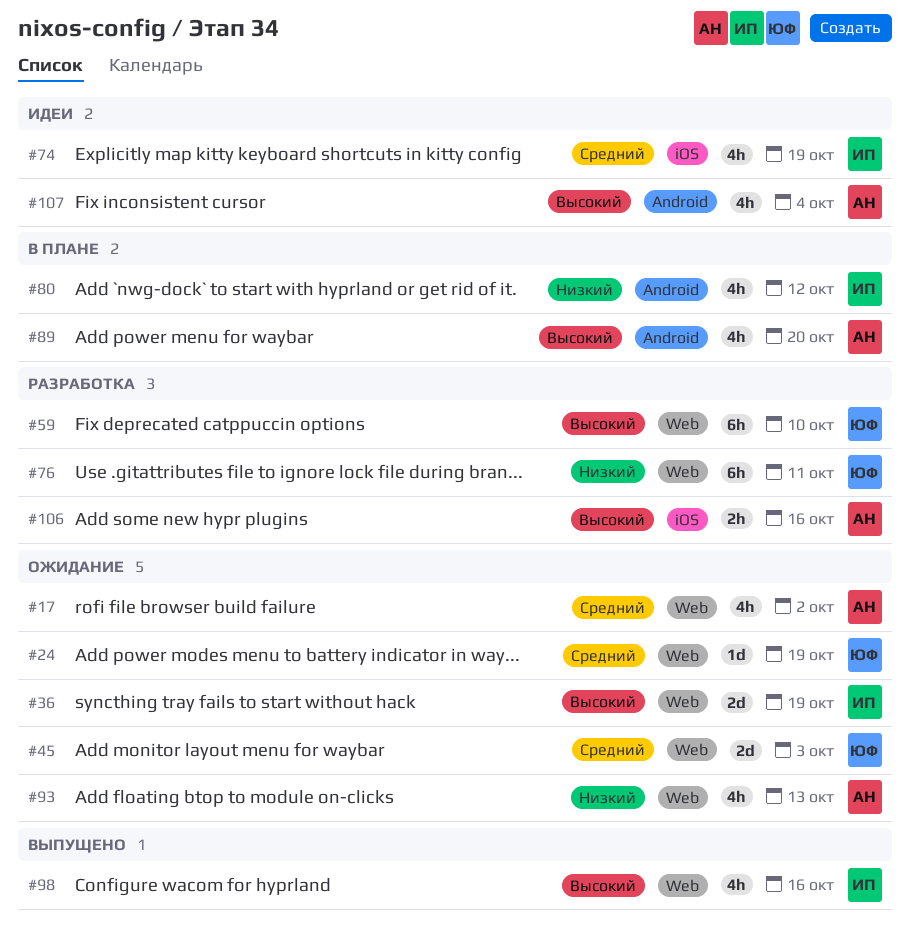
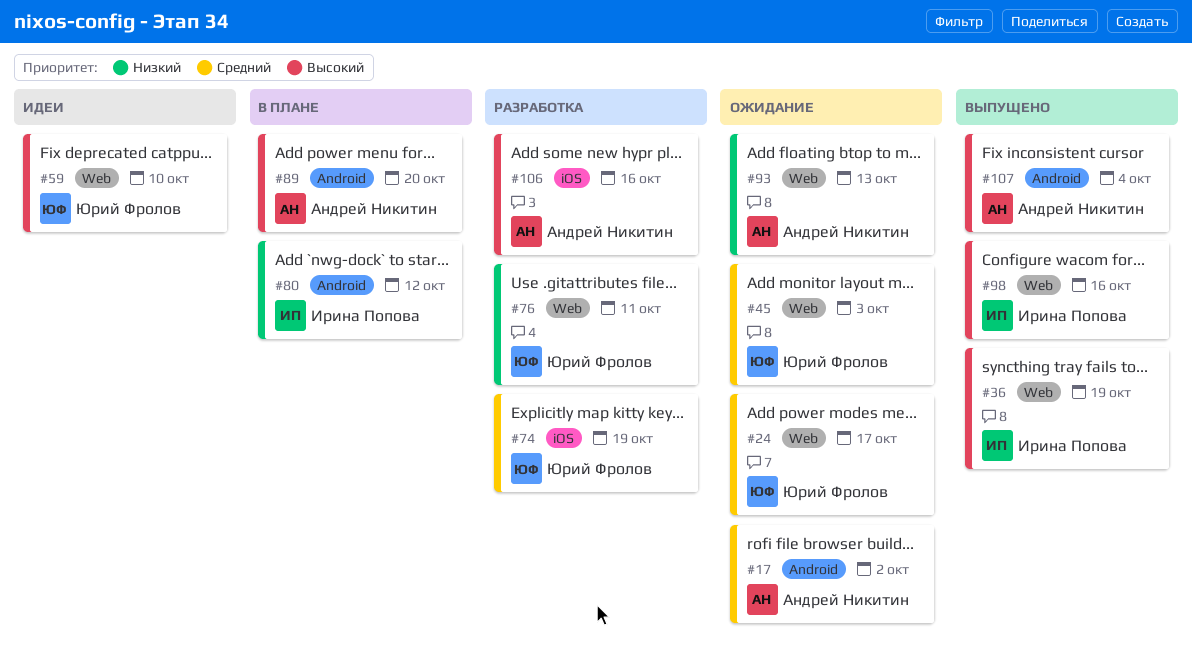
#17, label: Web -> Android
#24, due: Oct 19 -> Oct 17
#36, status: Ожидание -> Выпущено
#59, status: Разработка -> Идеи
#74, status: Идеи -> Разработка
#74, owner: Ирина Попова -> Юрий Фролов
#107, status: Идеи -> Выпущено

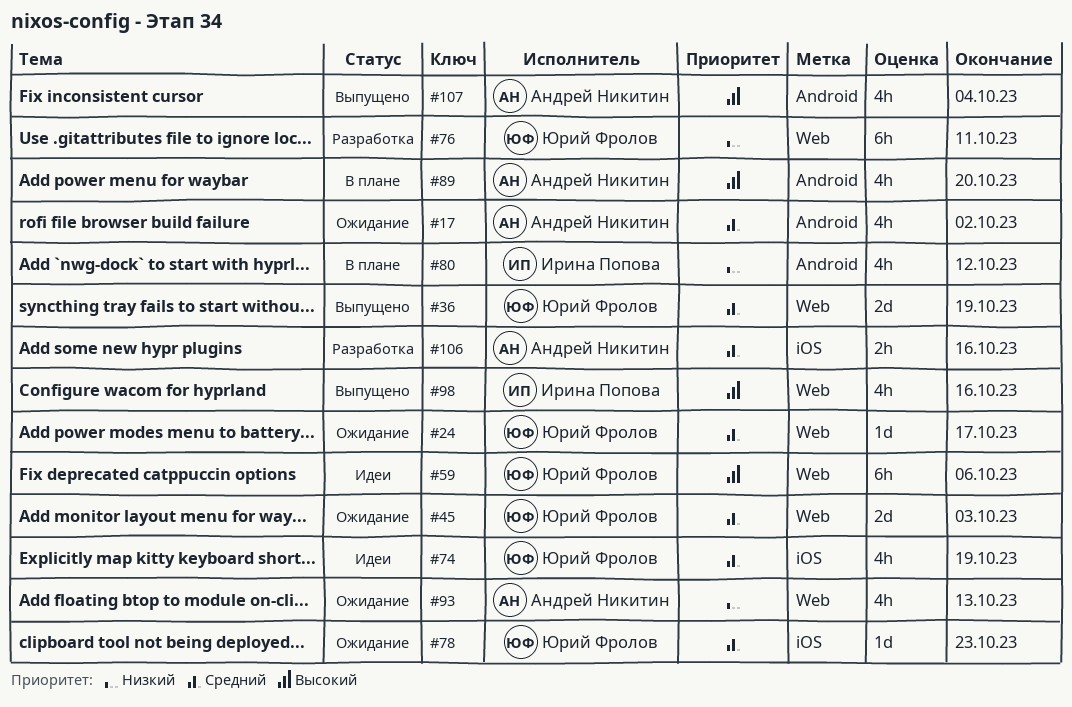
#36, owner: Ирина Попова -> Юрий Фролов
#36, priority: Высокий -> Средний
#59, due: Oct 10 -> Oct 6
#74, status: Разработка -> Идеи
#78: none -> present
#106, priority: Высокий -> Средний

